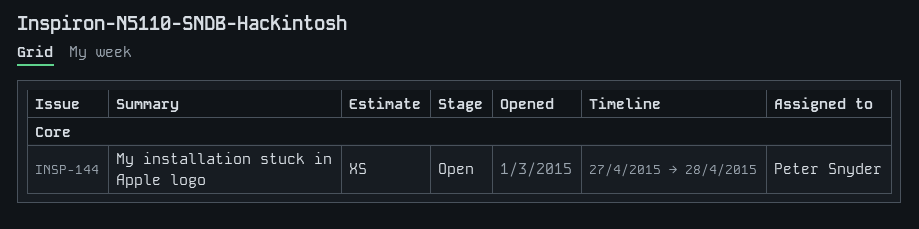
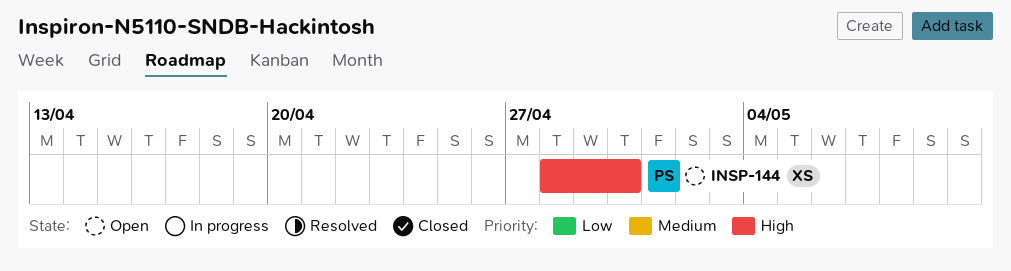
INSP-144, start: Apr 27 -> Apr 28
INSP-144, due: Apr 28 -> Apr 30

